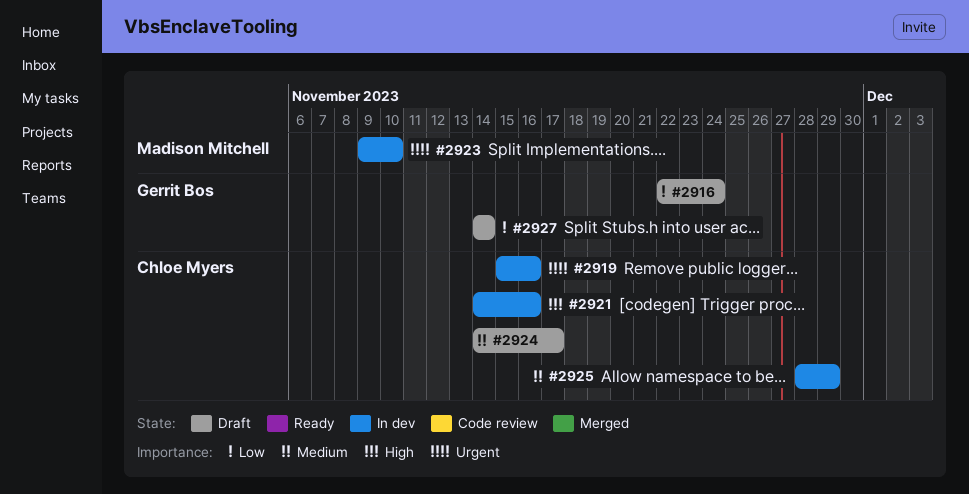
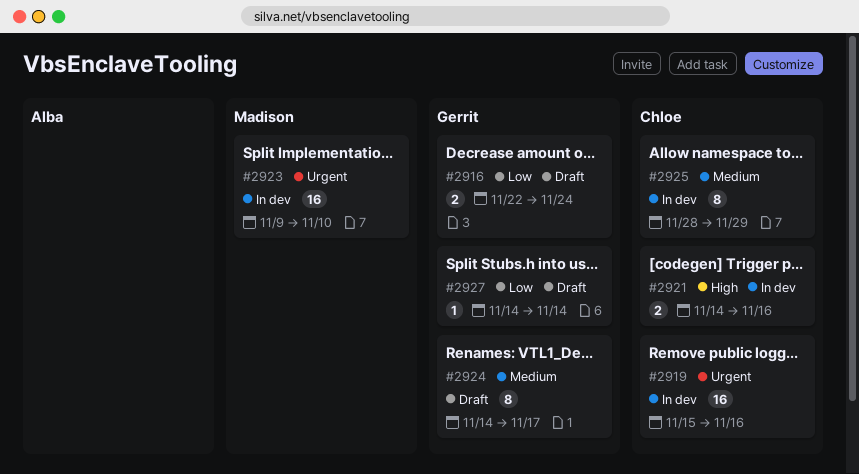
#2924, owner: Chloe Myers -> Gerrit Bos

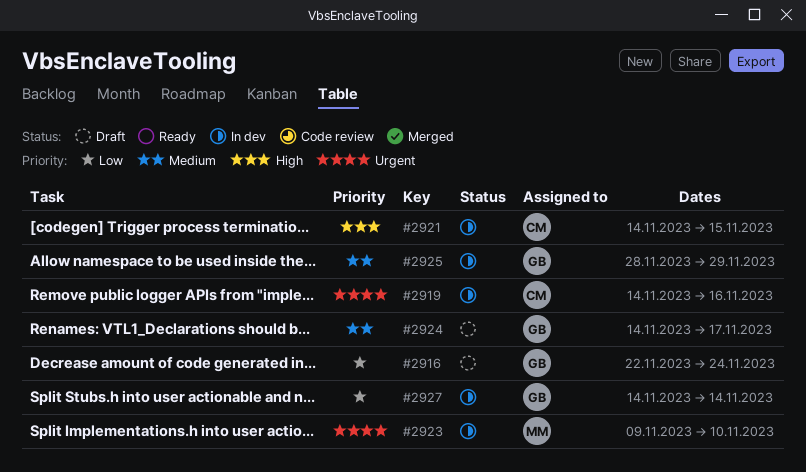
#2919, start: Nov 15 -> Nov 14
#2921, due: Nov 16 -> Nov 15
#2925, owner: Chloe -> Gerrit
#2927, status: Draft -> In dev

